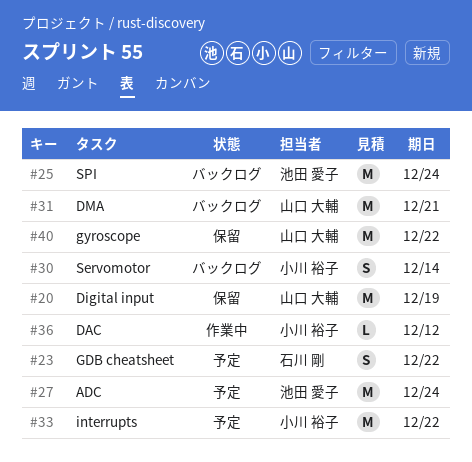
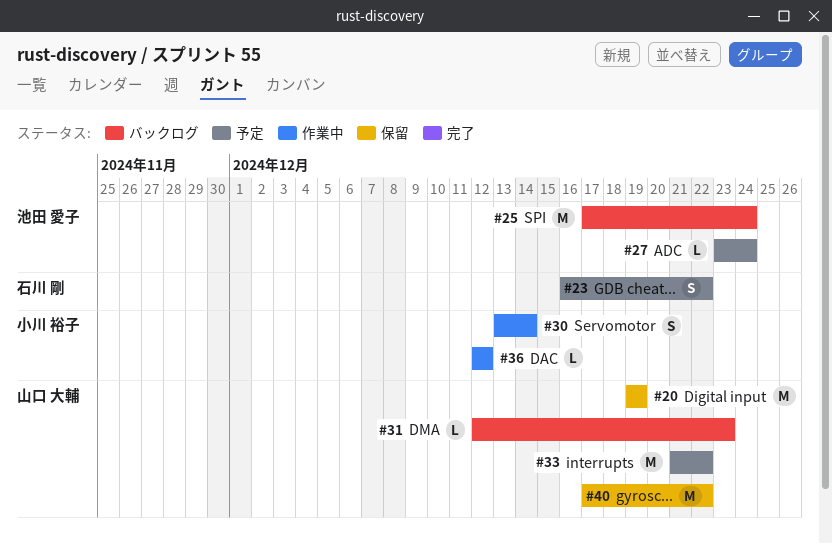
#27, estimate: M -> L
#30, status: バックログ -> 作業中
#31, estimate: M -> L
#31, due: Dec 21 -> Dec 23
#33, owner: 小川 裕子 -> 山口 大輔

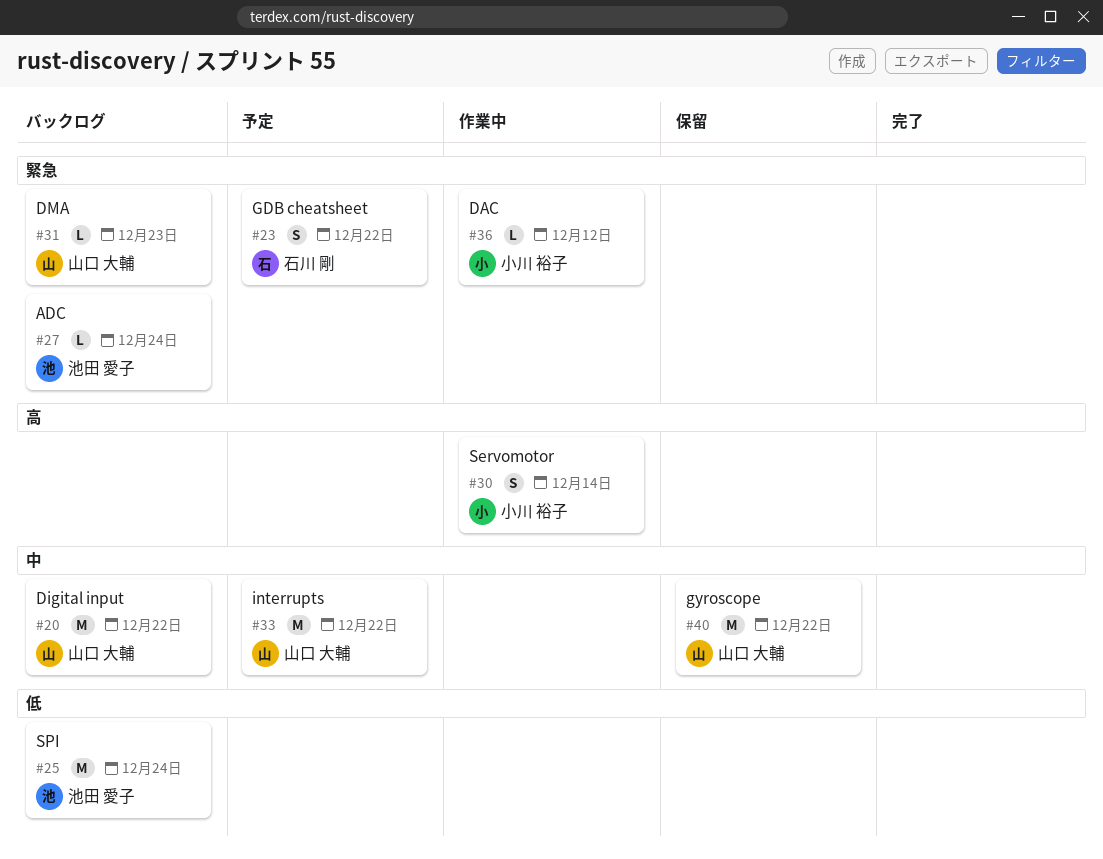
#20, status: 保留 -> バックログ
#20, due: Dec 19 -> Dec 22
#27, status: 予定 -> バックログ

